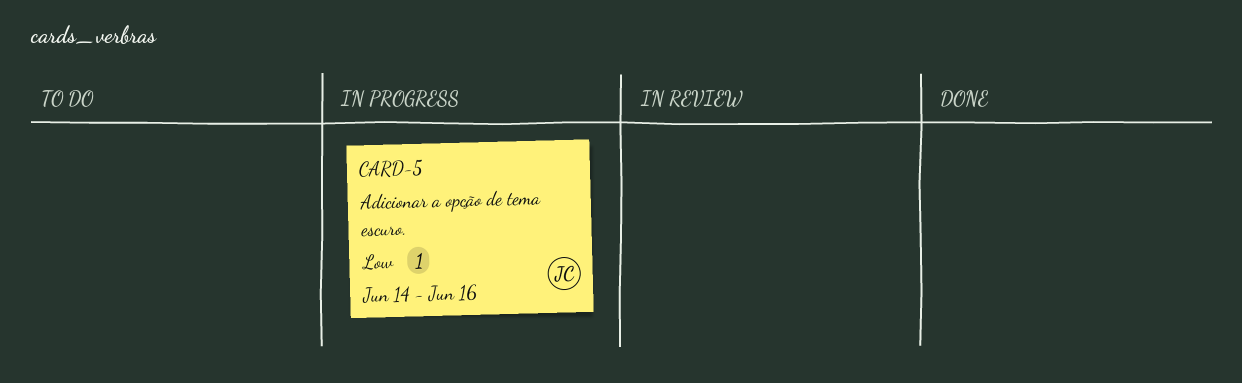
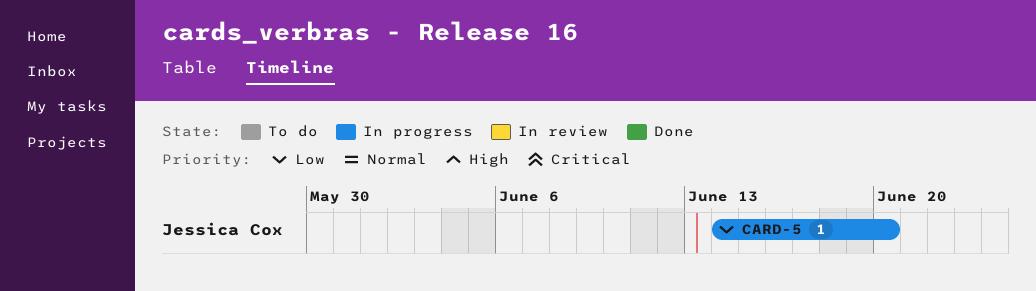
CARD-5, due: Jun 16 -> Jun 20

